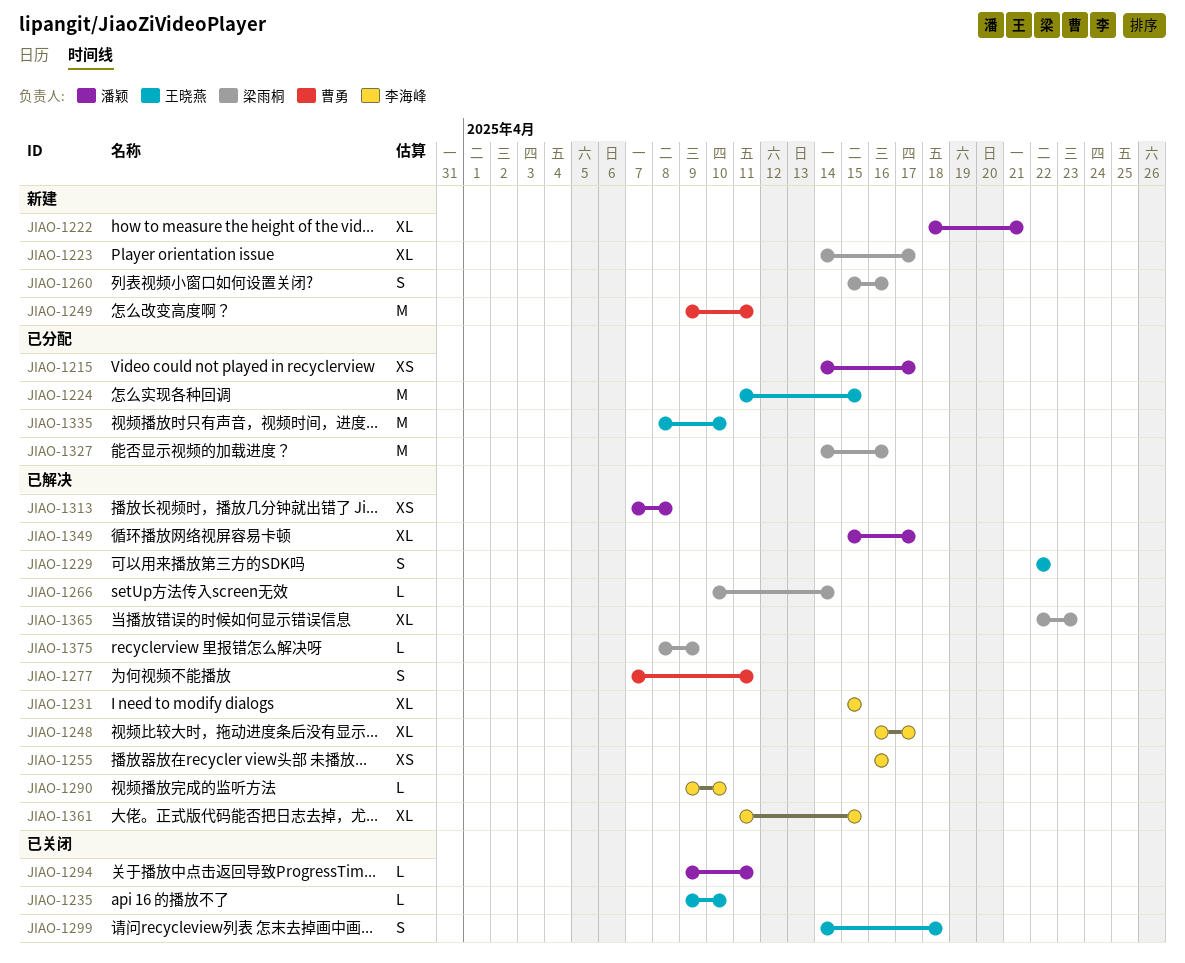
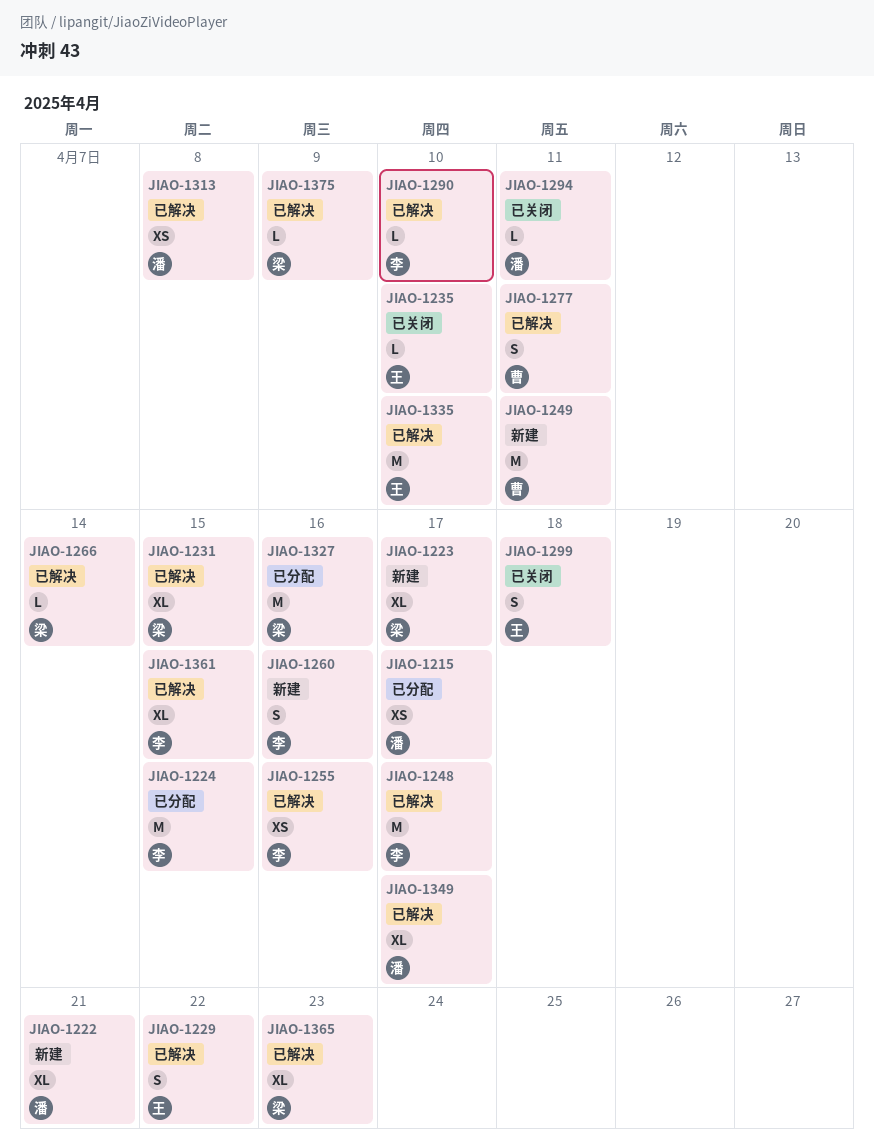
JIAO-1224, owner: 王晓燕 -> 李海峰
JIAO-1231, owner: 李海峰 -> 梁雨桐
JIAO-1248, estimate: XL -> M
JIAO-1260, owner: 梁雨桐 -> 李海峰
JIAO-1335, status: 已分配 -> 已解决

